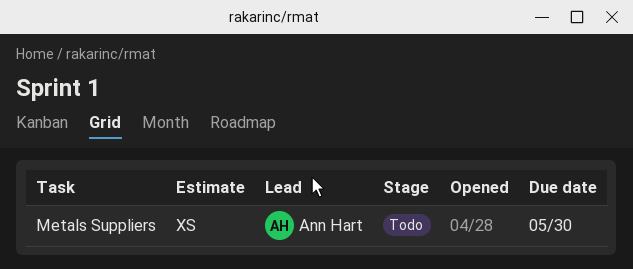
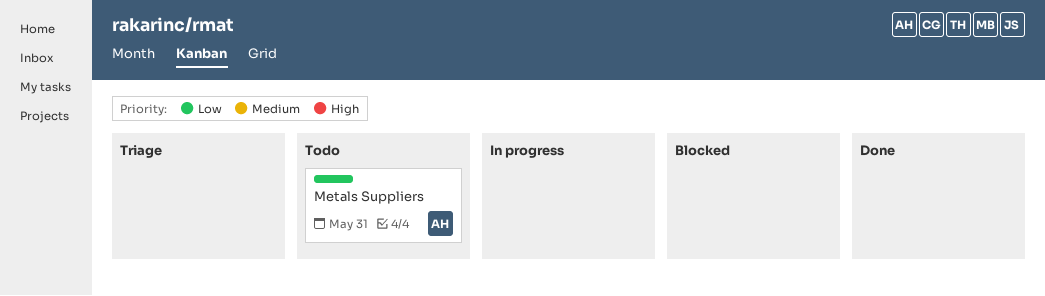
Metals Suppliers, due: May 30 -> May 31

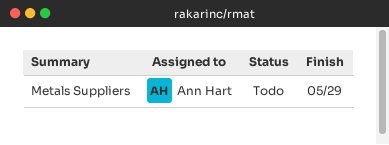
Metals Suppliers, due: May 31 -> May 29

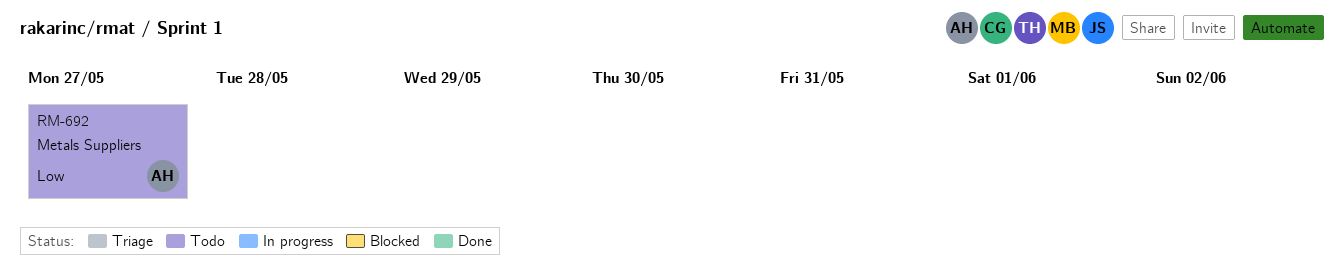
Metals Suppliers, due: May 29 -> May 27

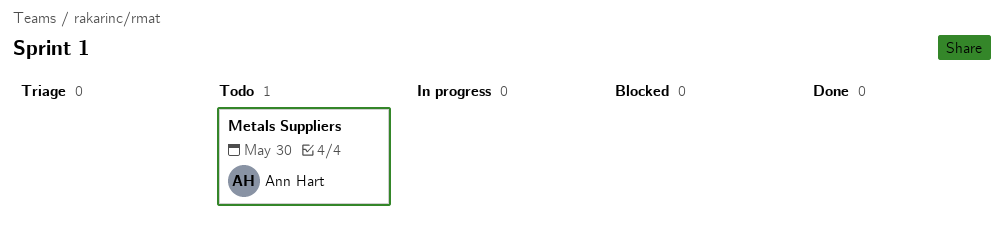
Metals Suppliers, due: May 27 -> May 30

